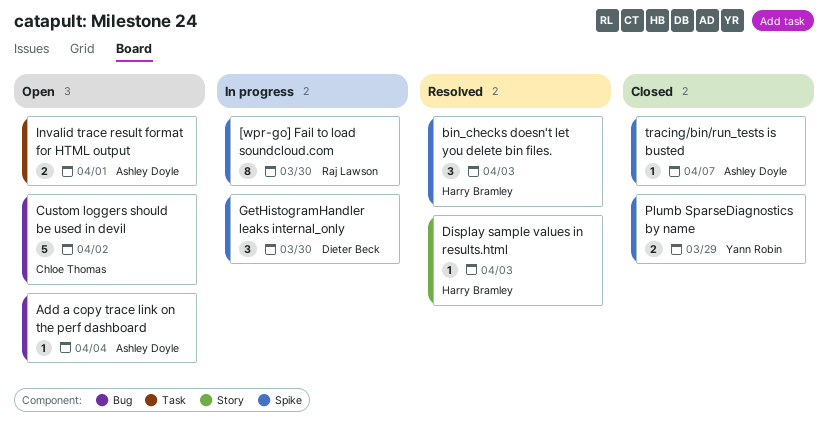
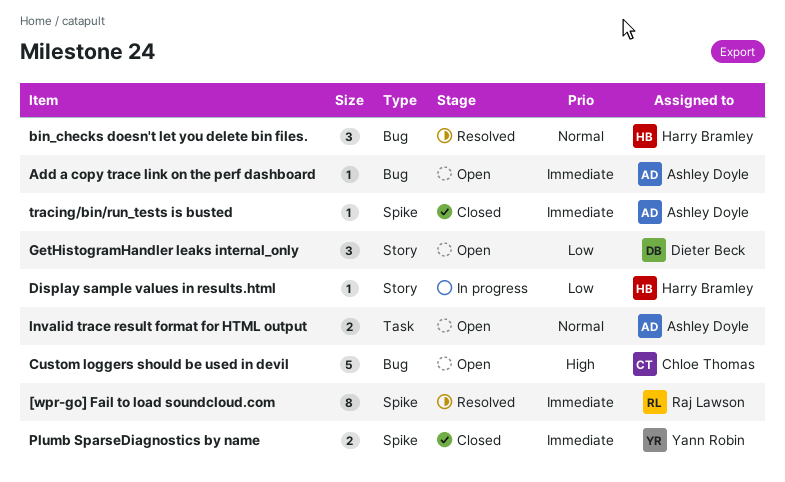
[wpr-go] Fail to load soundcloud.com, status: In progress -> Resolved
bin_checks doesn't let you delete bin files., label: Spike -> Bug
Display sample values in results.html, status: Resolved -> In progress
GetHistogramHandler leaks internal_only, status: In progress -> Open
GetHistogramHandler leaks internal_only, label: Spike -> Story

